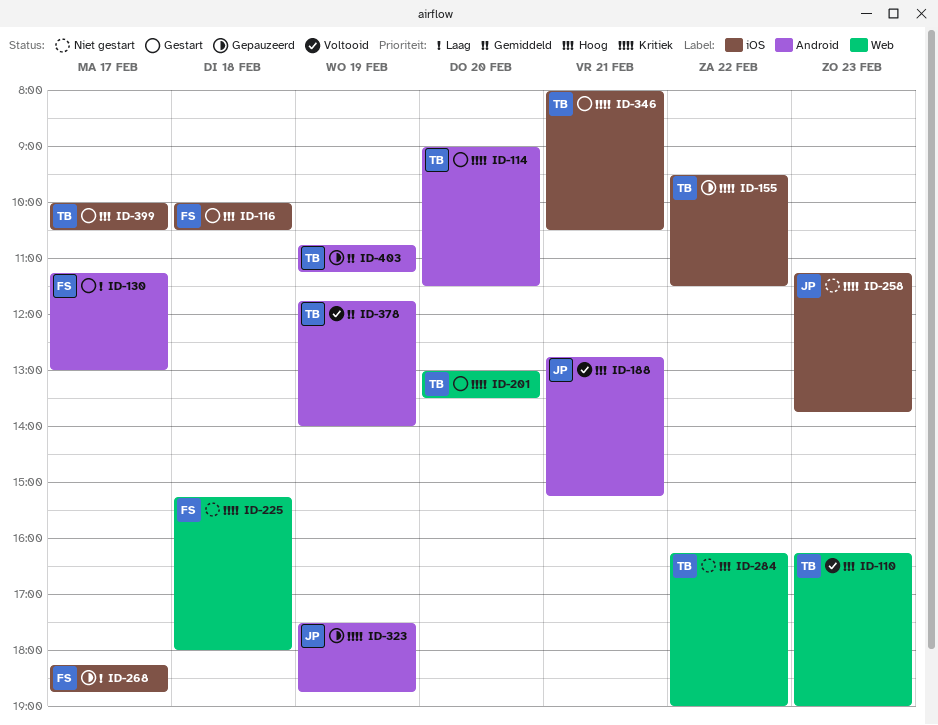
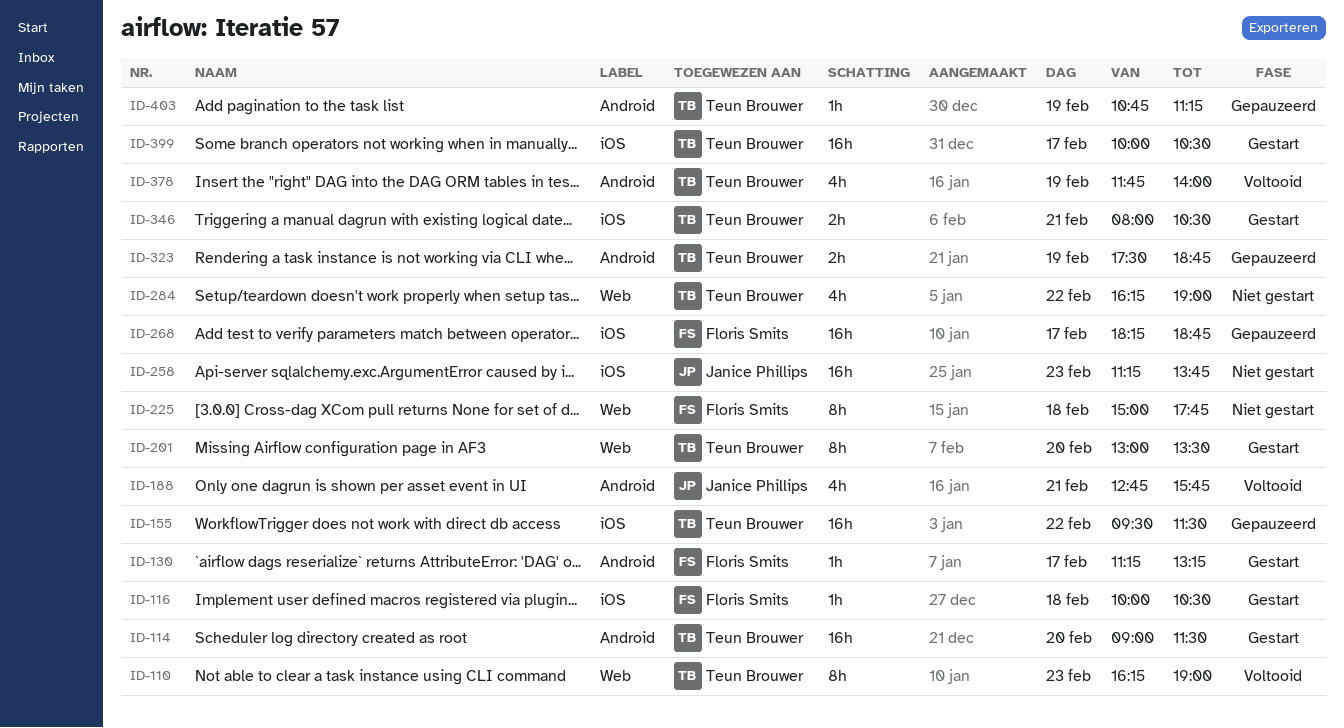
ID-130, ends: 13:00 -> 13:15
ID-188, ends: 15:15 -> 15:45
ID-225, begins: 15:15 -> 15:00
ID-225, ends: 18:00 -> 17:45
ID-323, owner: Janice Phillips -> Teun Brouwer

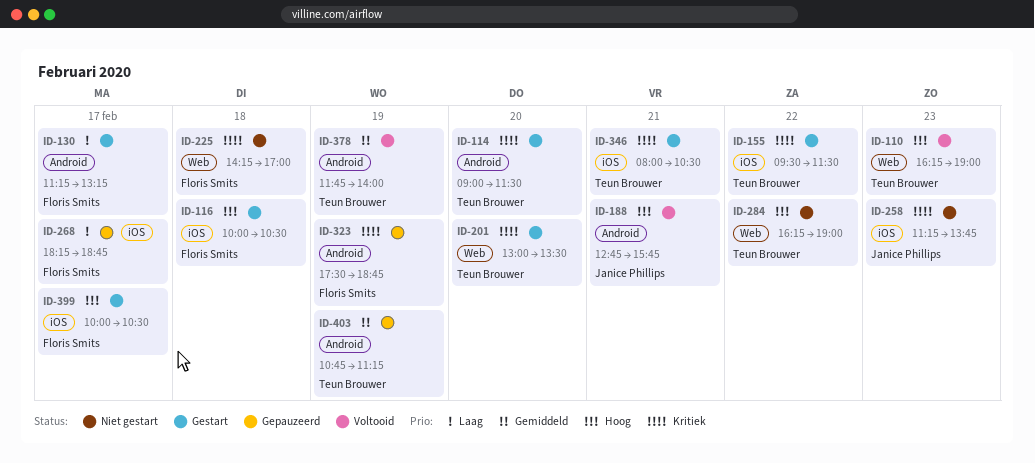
ID-155, status: Gepauzeerd -> Gestart
ID-225, begins: 15:00 -> 14:15
ID-225, ends: 17:45 -> 17:00
ID-323, owner: Teun Brouwer -> Floris Smits
ID-399, owner: Teun Brouwer -> Floris Smits

